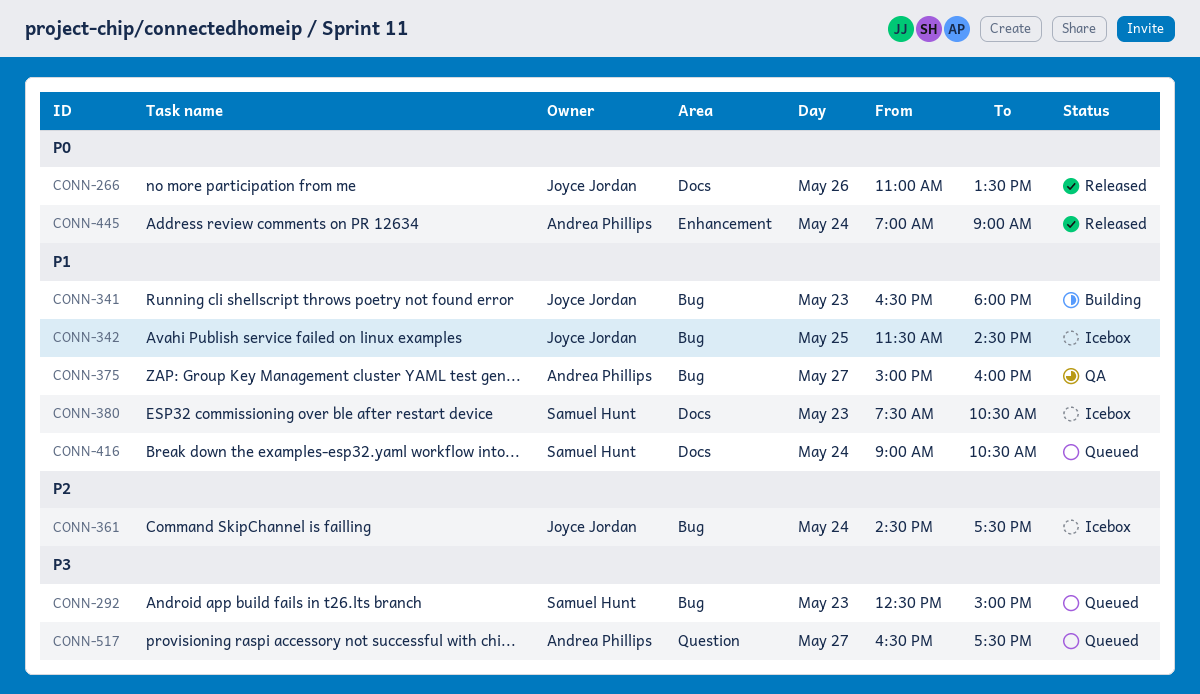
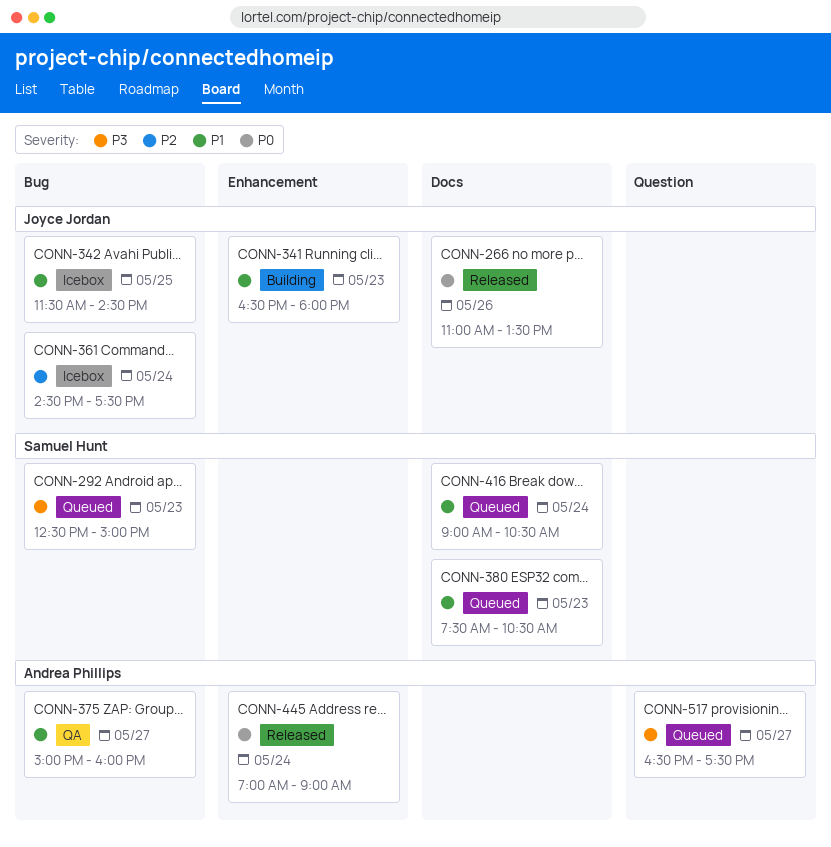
CONN-341, label: Bug -> Enhancement
CONN-380, status: Icebox -> Queued

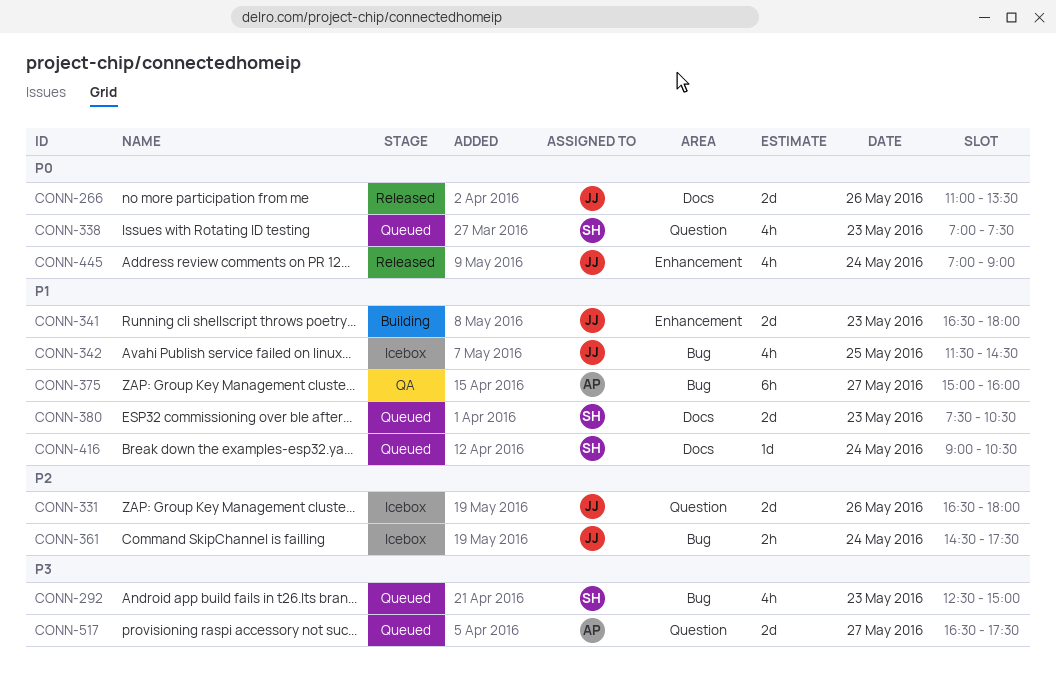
CONN-331: none -> present
CONN-338: none -> present
CONN-445, owner: Andrea Phillips -> Joyce Jordan

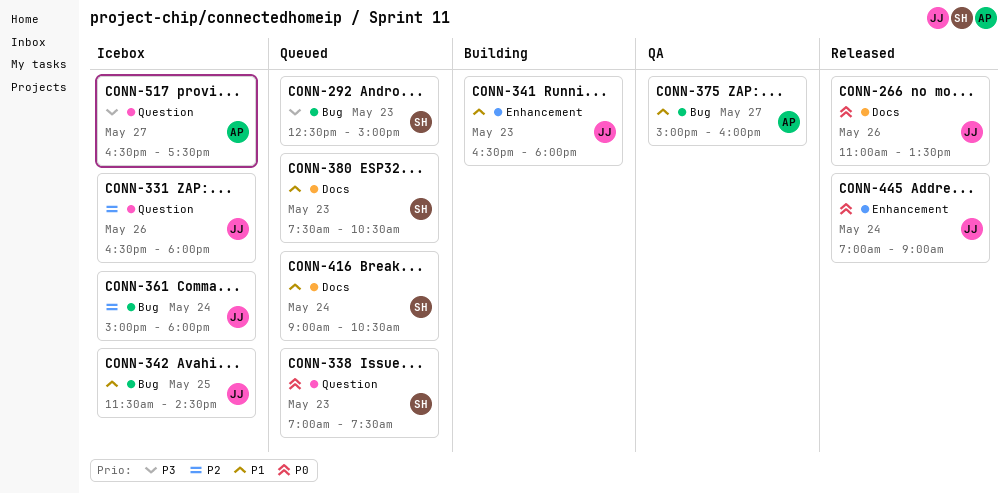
CONN-361, begins: 14:30 -> 15:00
CONN-361, ends: 17:30 -> 18:00
CONN-517, status: Queued -> Icebox

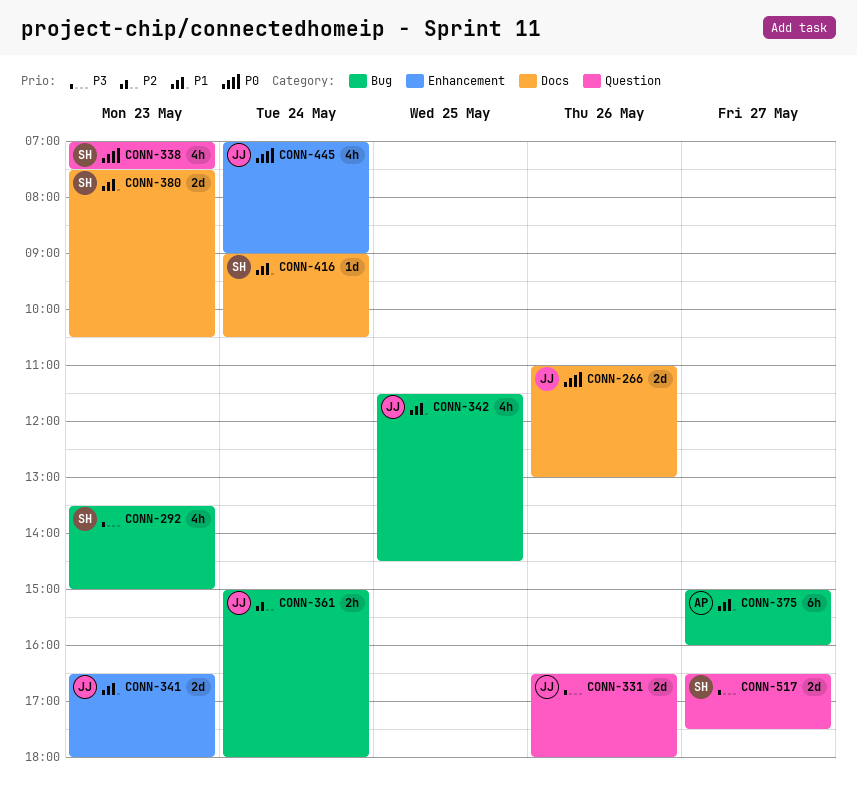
CONN-266, ends: 13:30 -> 13:00
CONN-292, begins: 12:30 -> 13:30
CONN-331, priority: P2 -> P3
CONN-517, owner: AP -> SH

